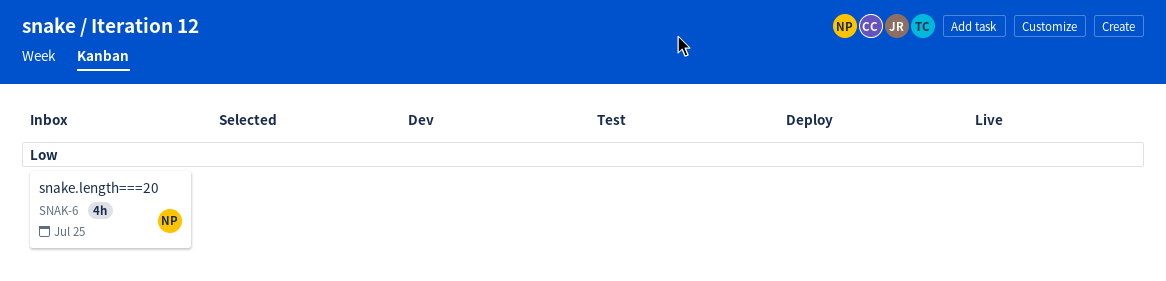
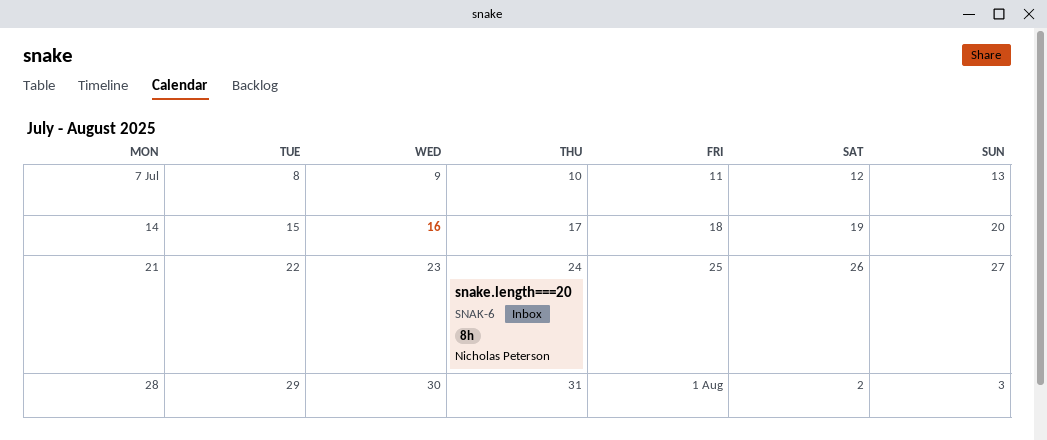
SNAK-6, estimate: 4h -> 8h
SNAK-6, due: Jul 25 -> Jul 24

